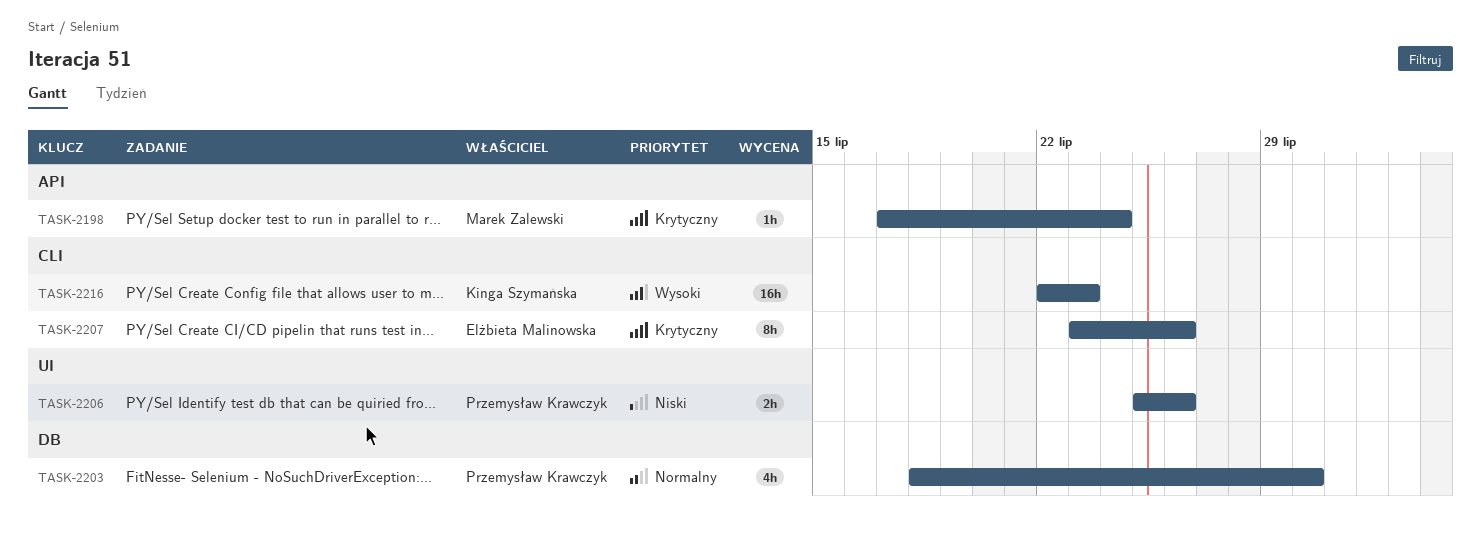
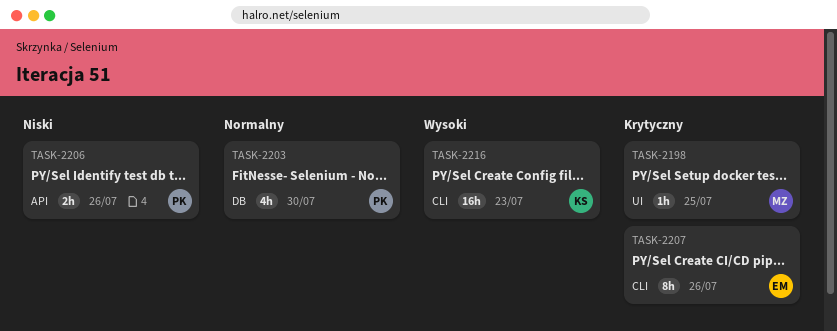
TASK-2198, label: API -> UI
TASK-2198, due: Jul 24 -> Jul 25
TASK-2206, label: UI -> API

